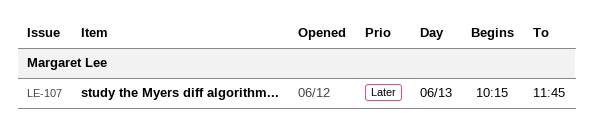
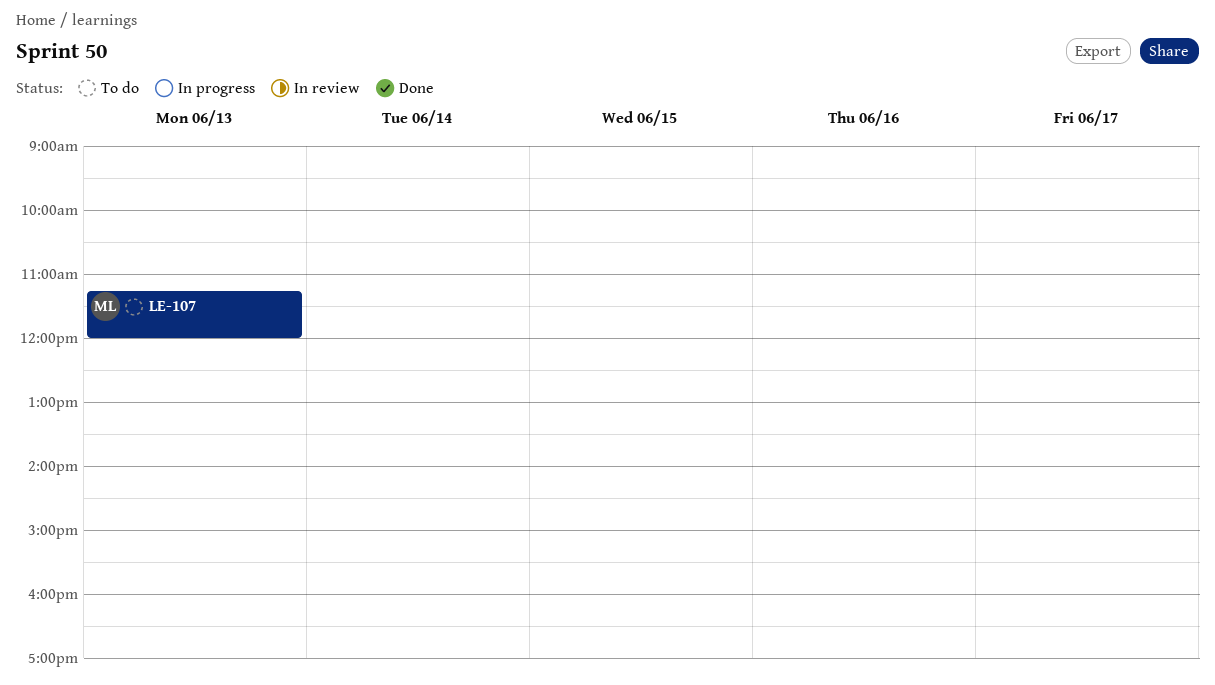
LE-107, begins: 10:15 -> 11:15
LE-107, ends: 11:45 -> 12:00

